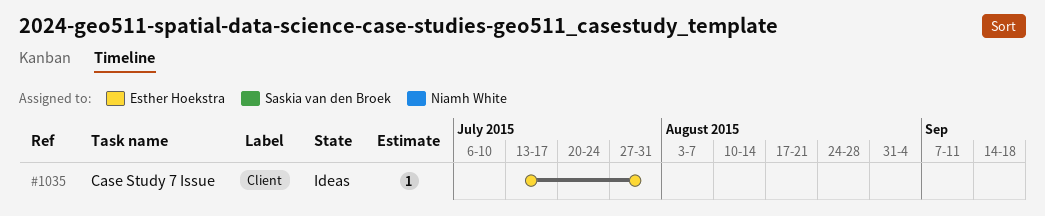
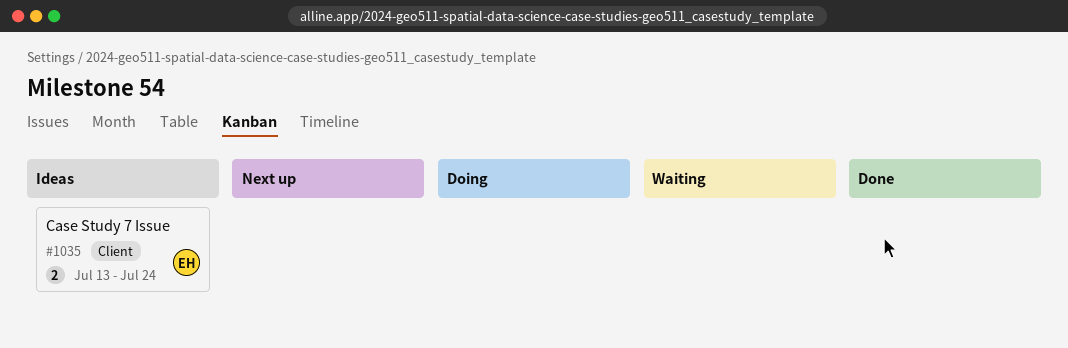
#1035, estimate: 1 -> 2
#1035, due: Jul 31 -> Jul 24

